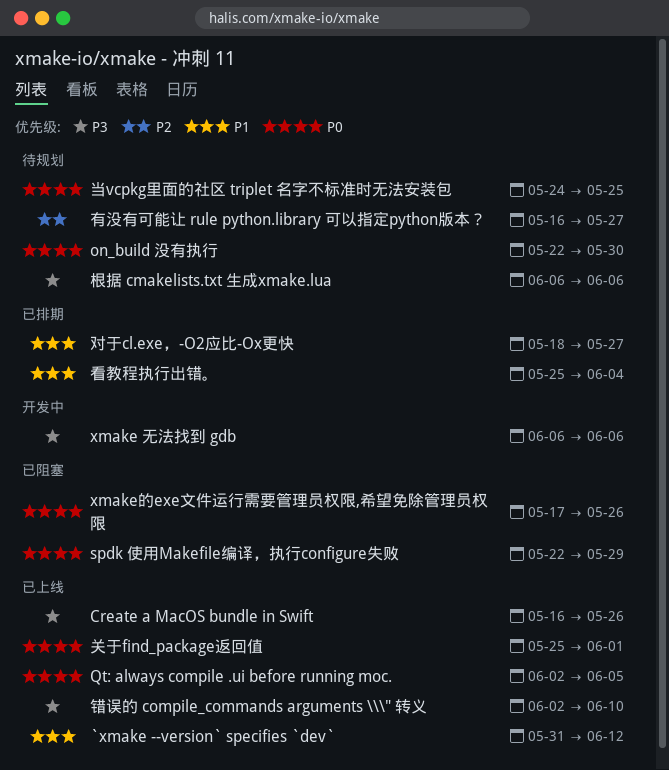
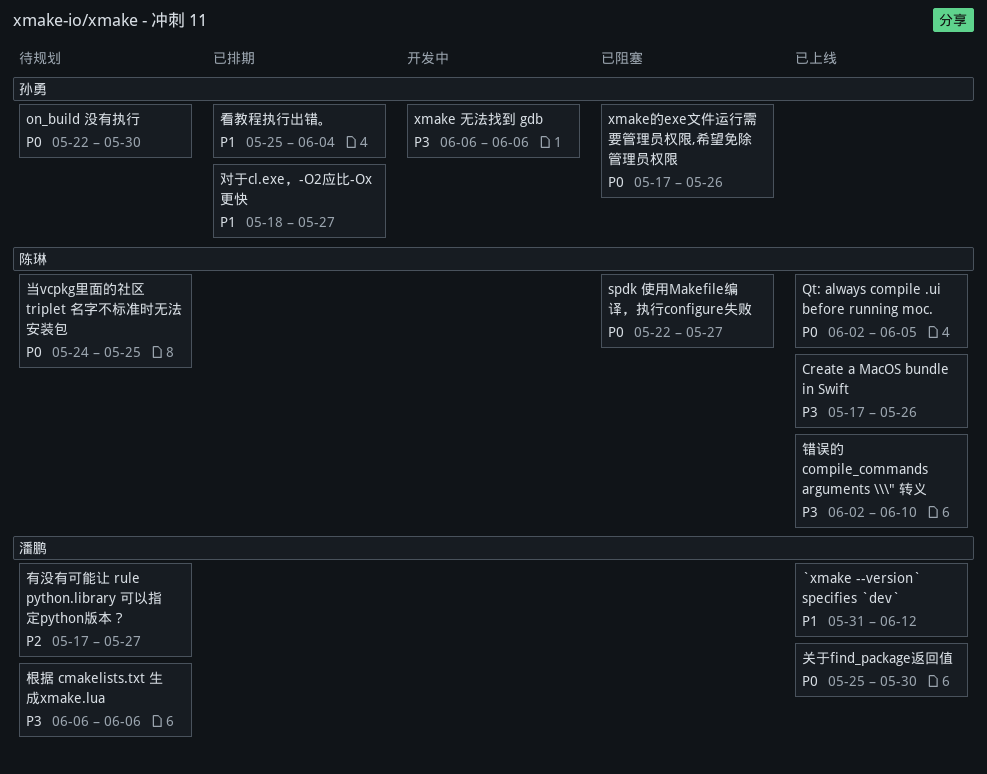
Create a MacOS bundle in Swift, start: May 16 -> May 17
spdk 使用Makefile编译，执行configure失败, due: May 29 -> May 27
关于find_package返回值, due: Jun 1 -> May 30
有没有可能让 rule python.library 可以指定python版本？, start: May 16 -> May 17

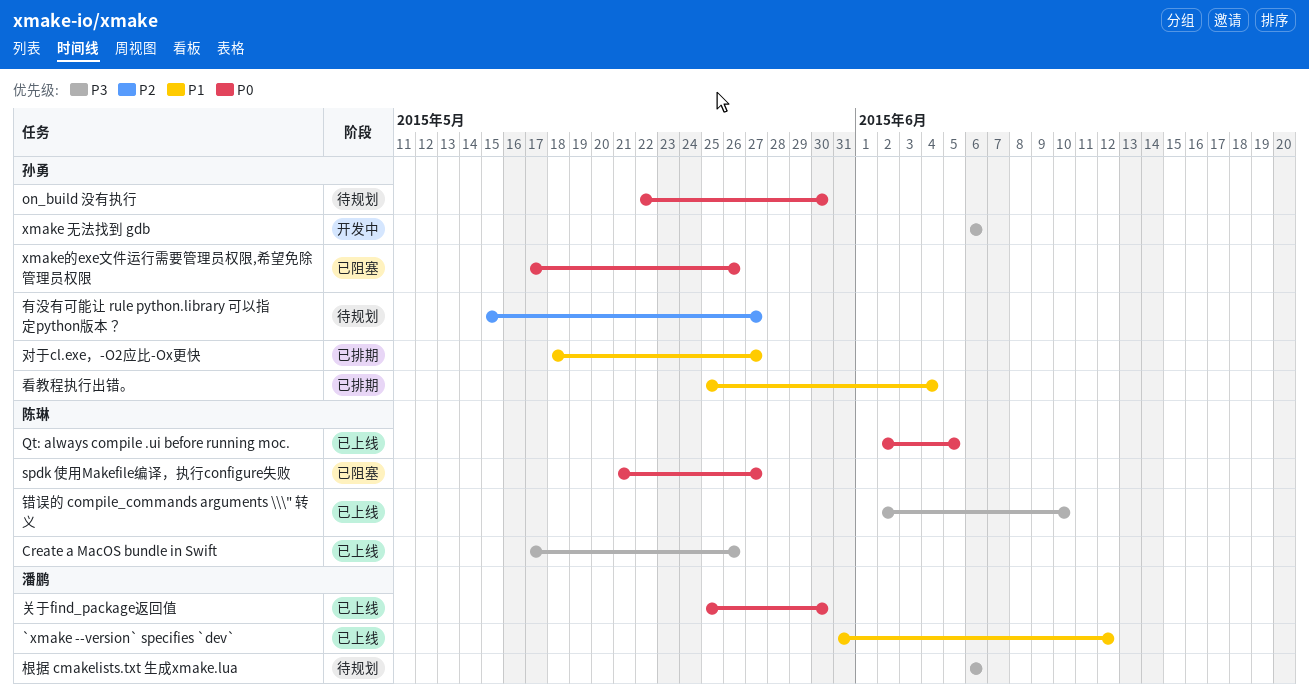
spdk 使用Makefile编译，执行configure失败, start: May 22 -> May 21
当vcpkg里面的社区 triplet 名字不标准时无法安装包: present -> none
有没有可能让 rule python.library 可以指定python版本？, owner: 潘鹏 -> 孙勇
有没有可能让 rule python.library 可以指定python版本？, start: May 17 -> May 15

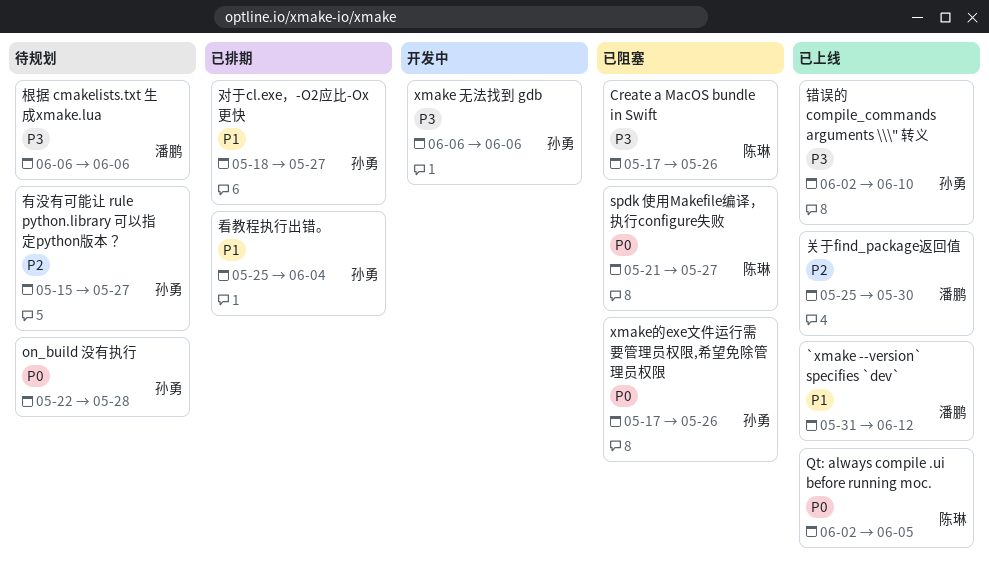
Create a MacOS bundle in Swift, status: 已上线 -> 已阻塞
on_build 没有执行, due: May 30 -> May 28
关于find_package返回值, priority: P0 -> P2
错误的 compile_commands arguments \\\" 转义, owner: 陈琳 -> 孙勇

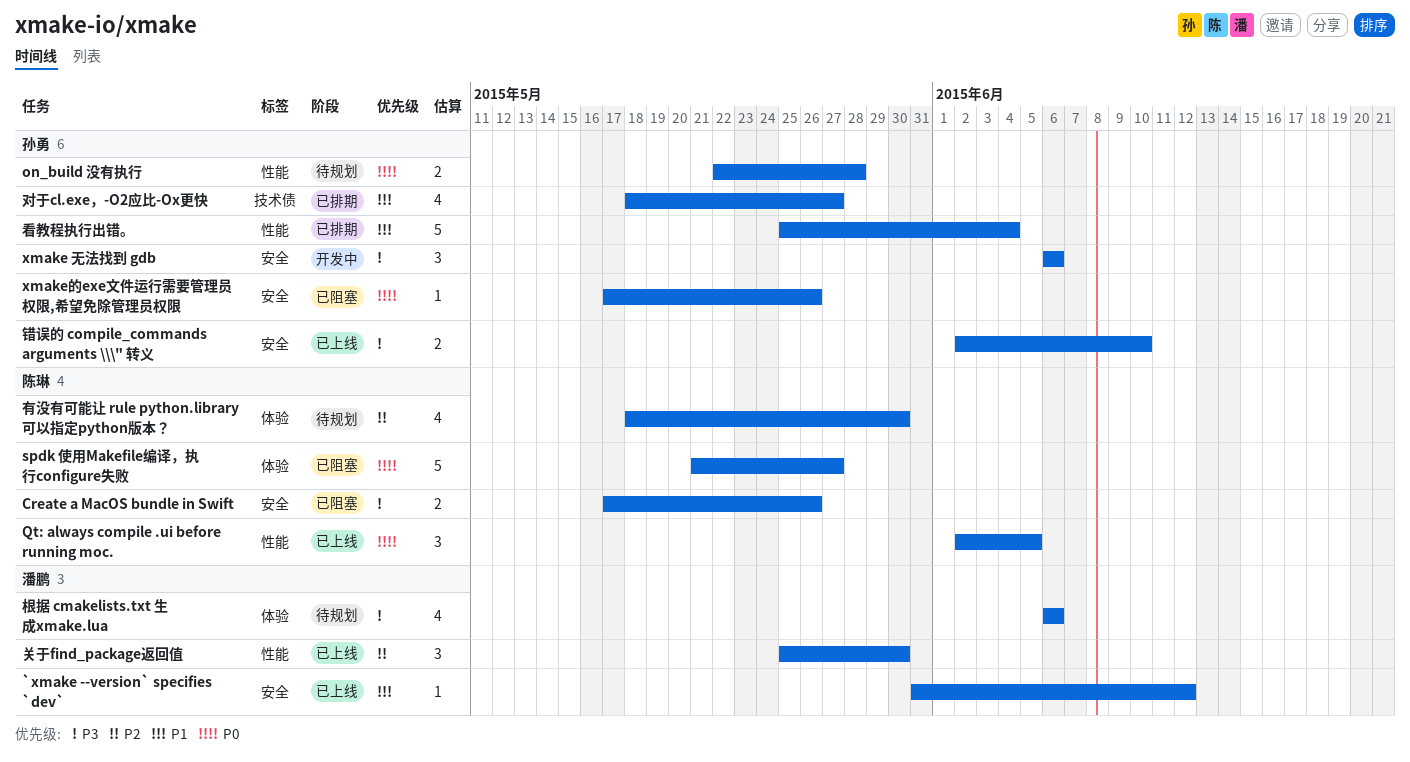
有没有可能让 rule python.library 可以指定python版本？, owner: 孙勇 -> 陈琳
有没有可能让 rule python.library 可以指定python版本？, start: May 15 -> May 18
有没有可能让 rule python.library 可以指定python版本？, due: May 27 -> May 30

